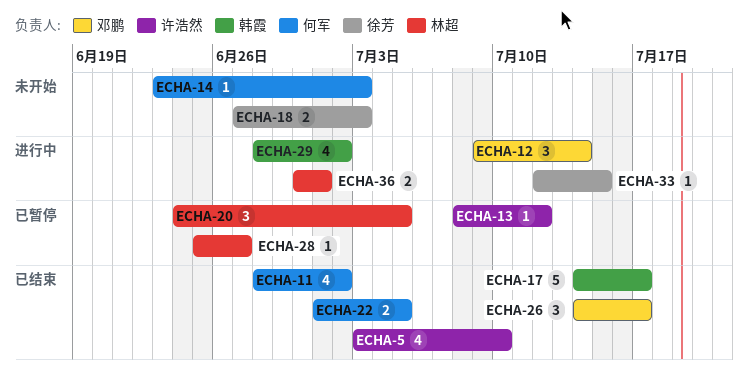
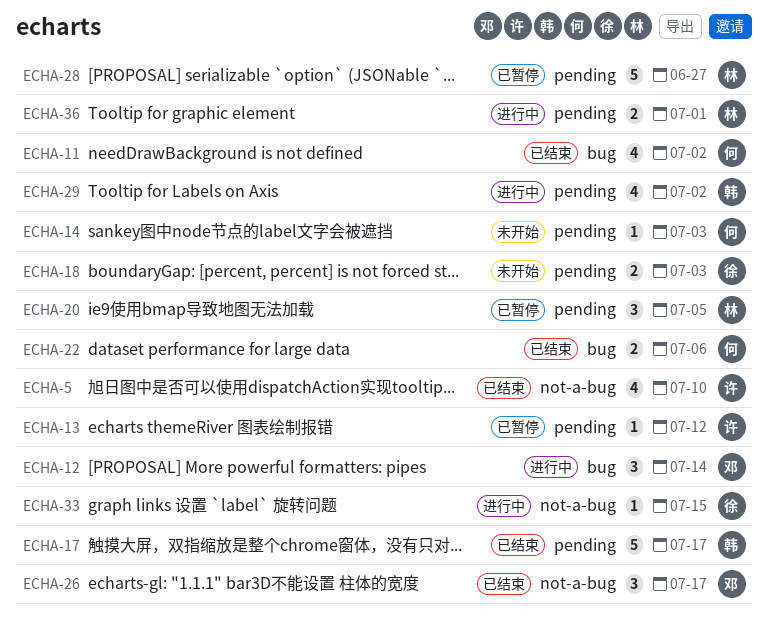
ECHA-22, due: Jul 5 -> Jul 6
ECHA-28, estimate: 1 -> 5

